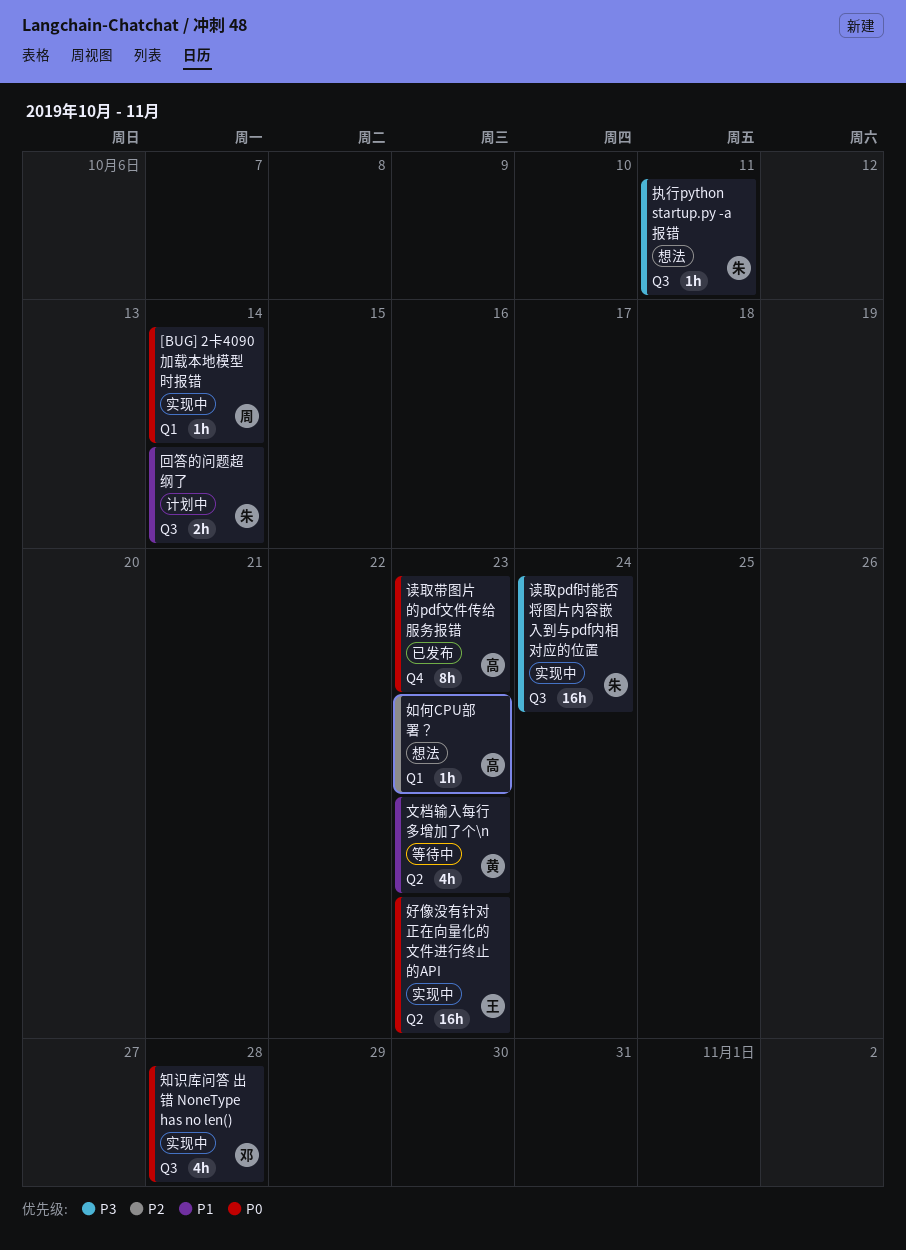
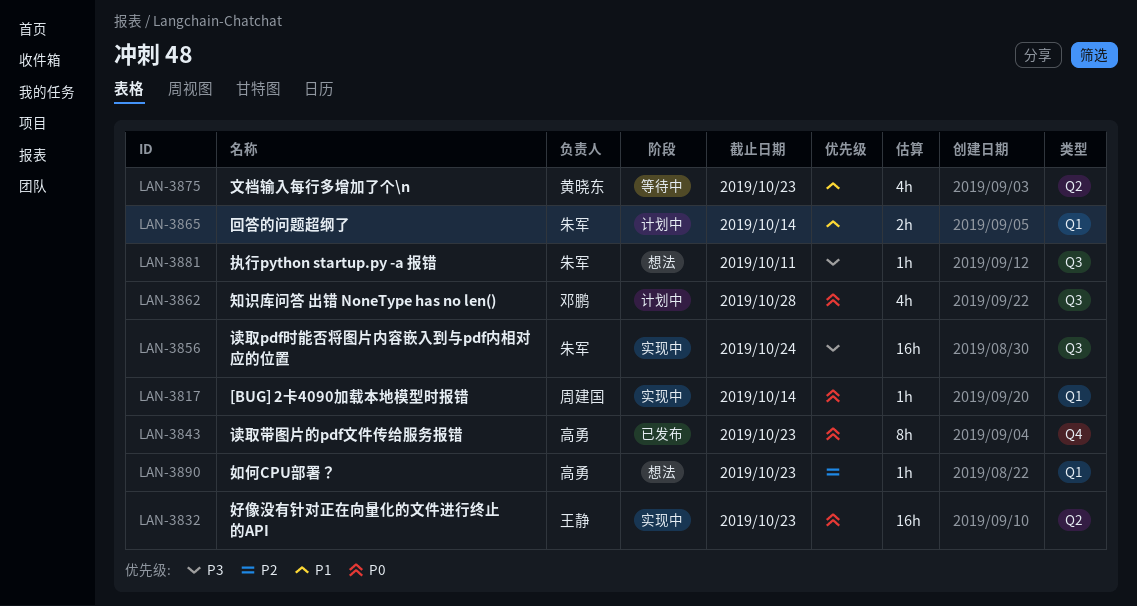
回答的问题超纲了, label: Q3 -> Q1
知识库问答 出错 NoneType has no len(), status: 实现中 -> 计划中

